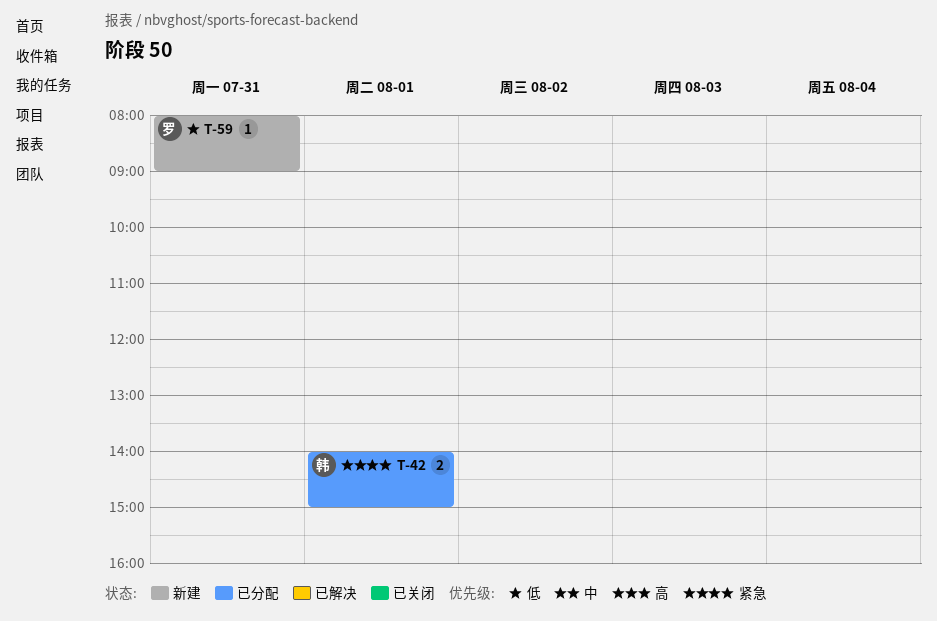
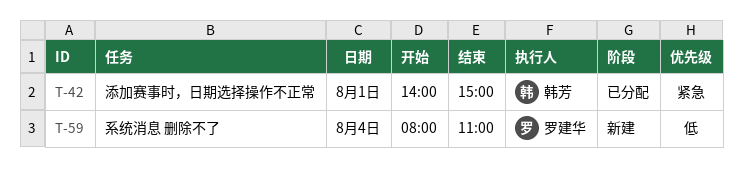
T-59, day: Jul 31 -> Aug 4
T-59, ends: 09:00 -> 11:00

